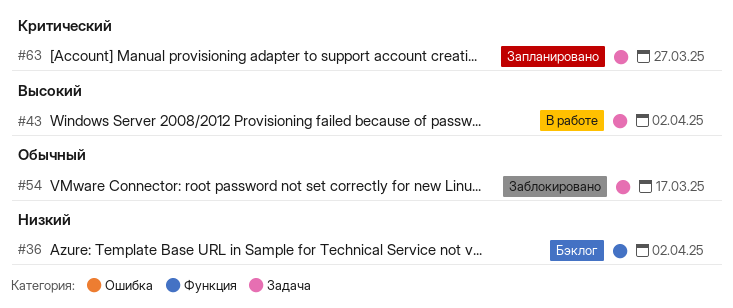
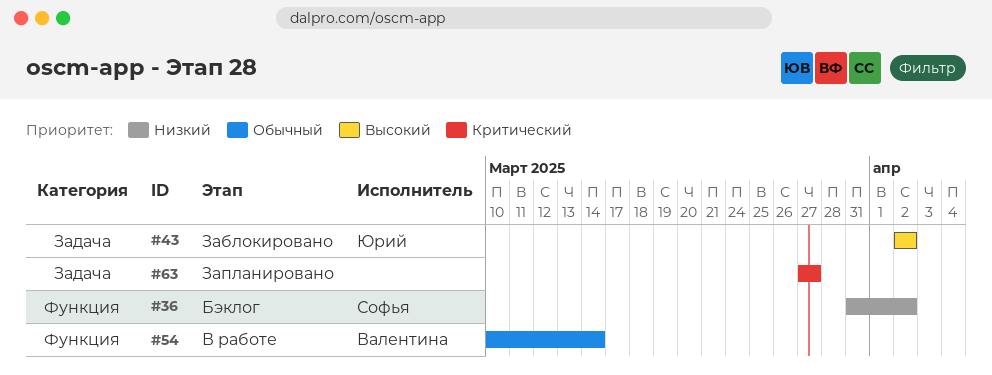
#43, status: В работе -> Заблокировано
#54, status: Заблокировано -> В работе
#54, label: Задача -> Функция
#54, due: Mar 17 -> Mar 14

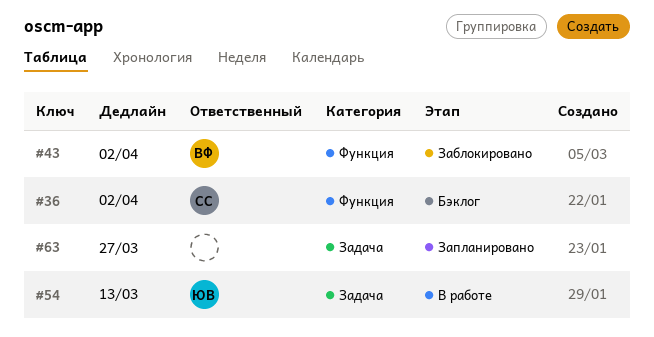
#43, owner: Юрий -> Валентина
#43, label: Задача -> Функция
#54, owner: Валентина -> Юрий
#54, label: Функция -> Задача
#54, due: Mar 14 -> Mar 13

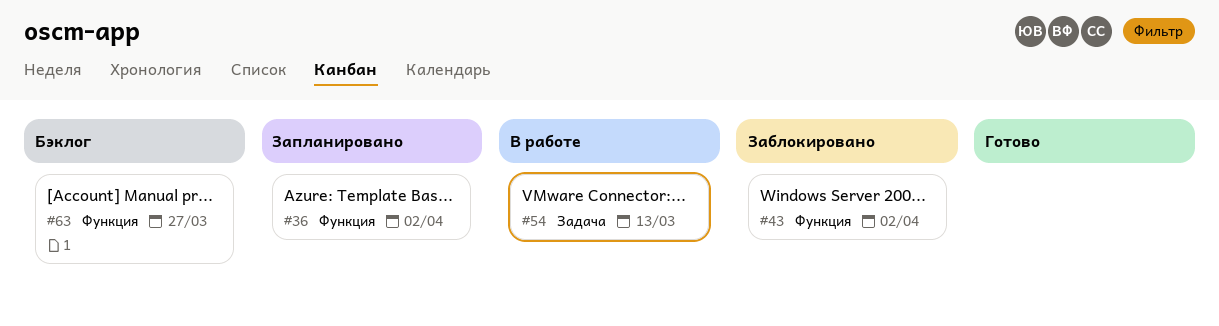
#36, status: Бэклог -> Запланировано
#63, status: Запланировано -> Бэклог
#63, label: Задача -> Функция

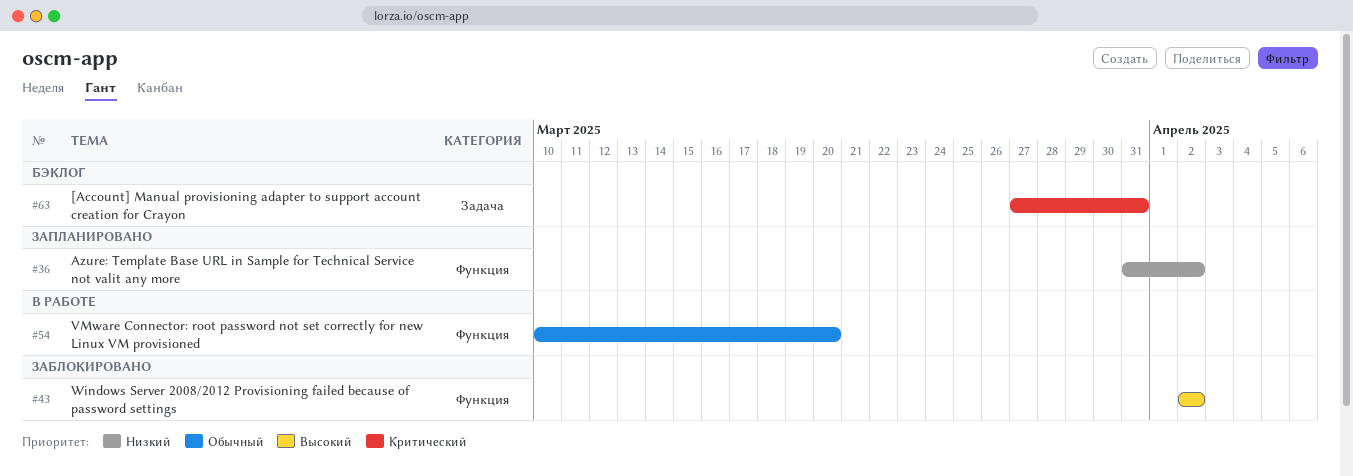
#54, label: Задача -> Функция
#54, due: Mar 13 -> Mar 20
#63, label: Функция -> Задача
#63, due: Mar 27 -> Mar 31

